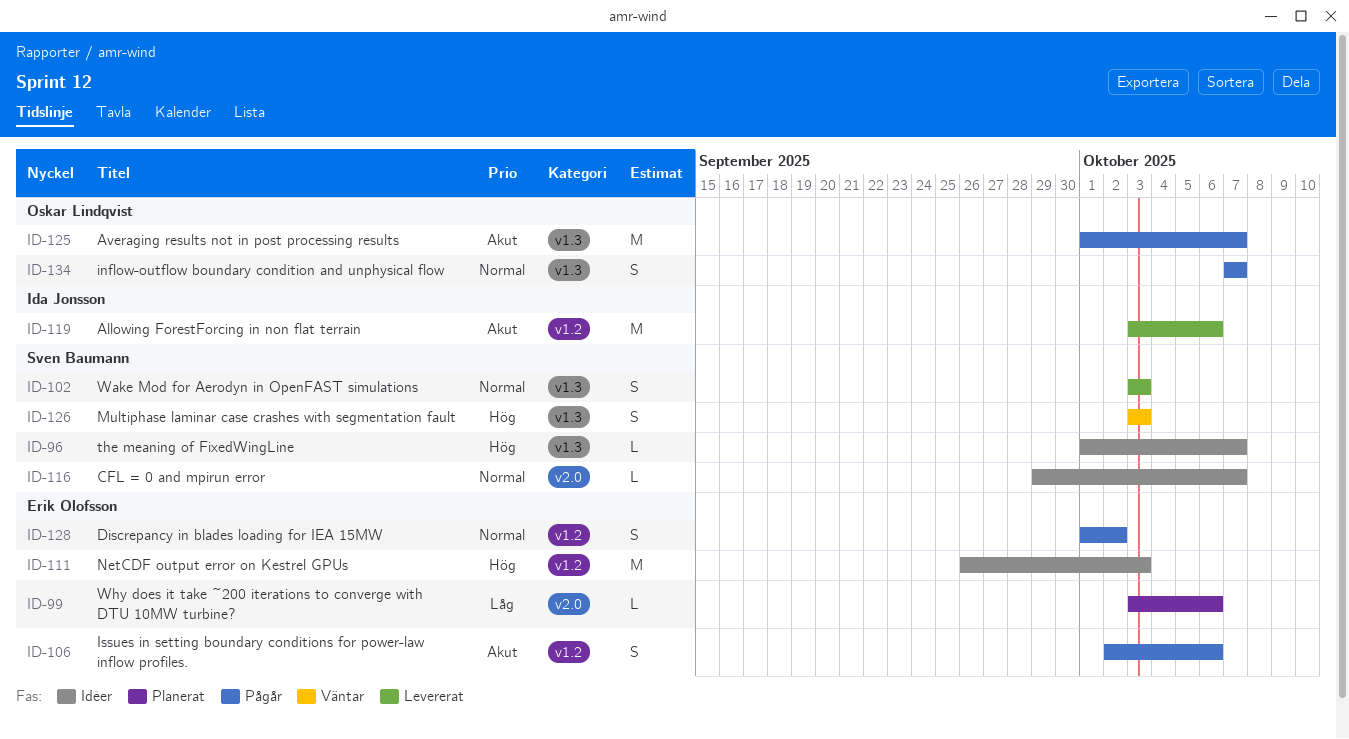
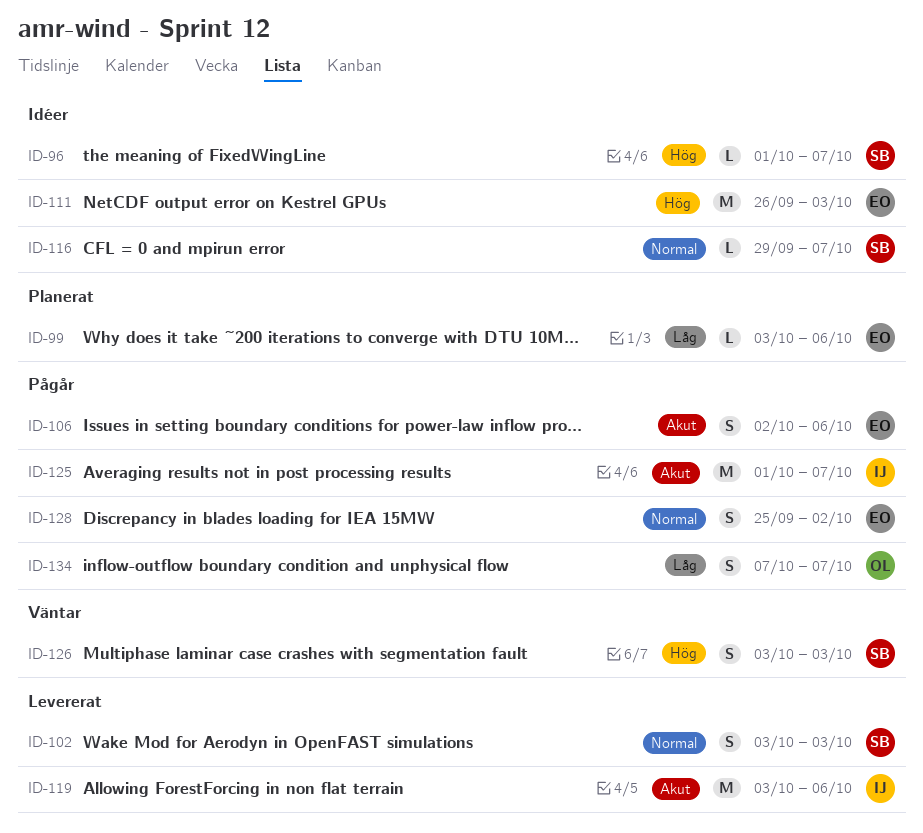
ID-125, owner: Oskar Lindqvist -> Ida Jonsson
ID-128, start: Oct 1 -> Sep 25
ID-134, priority: Normal -> Låg

